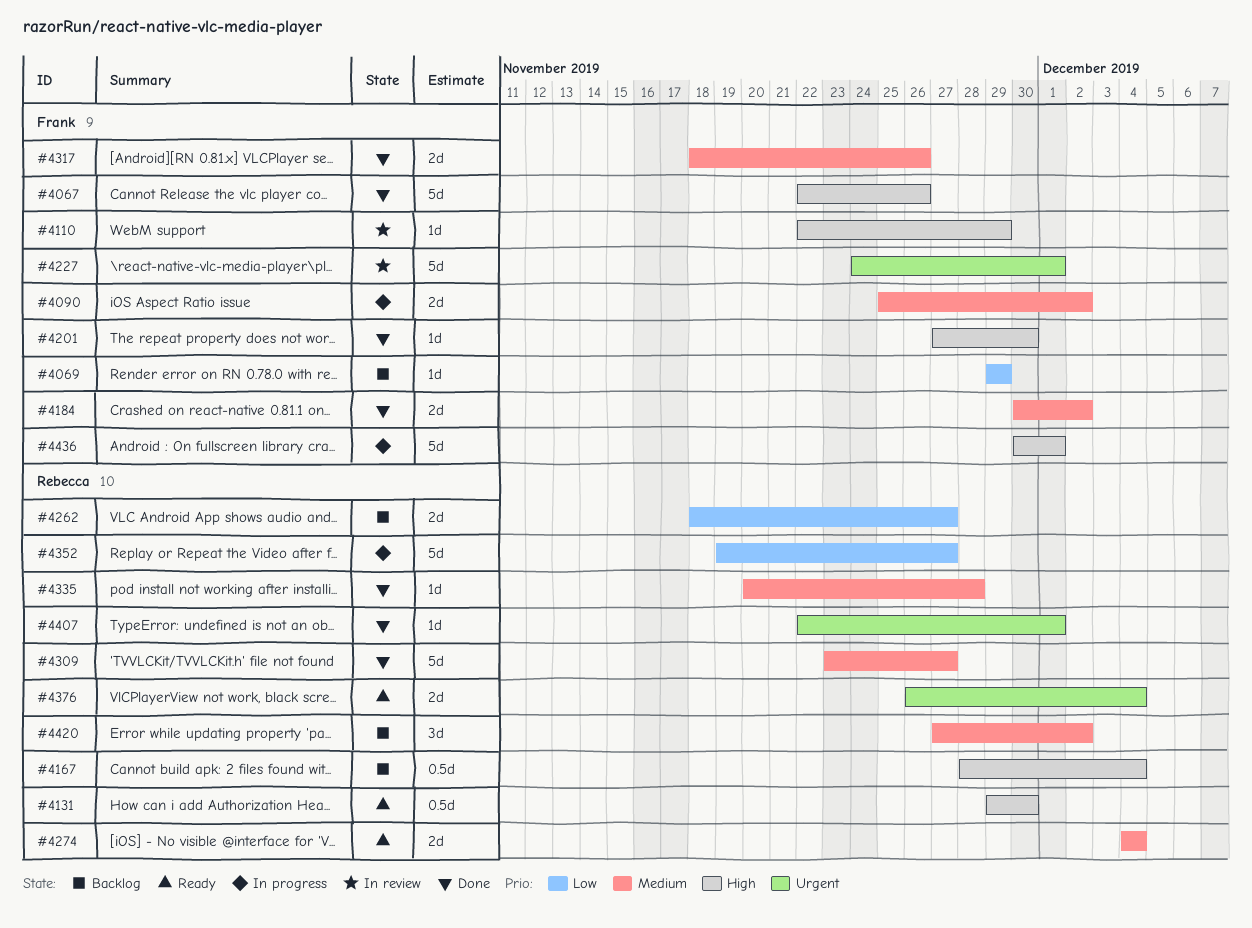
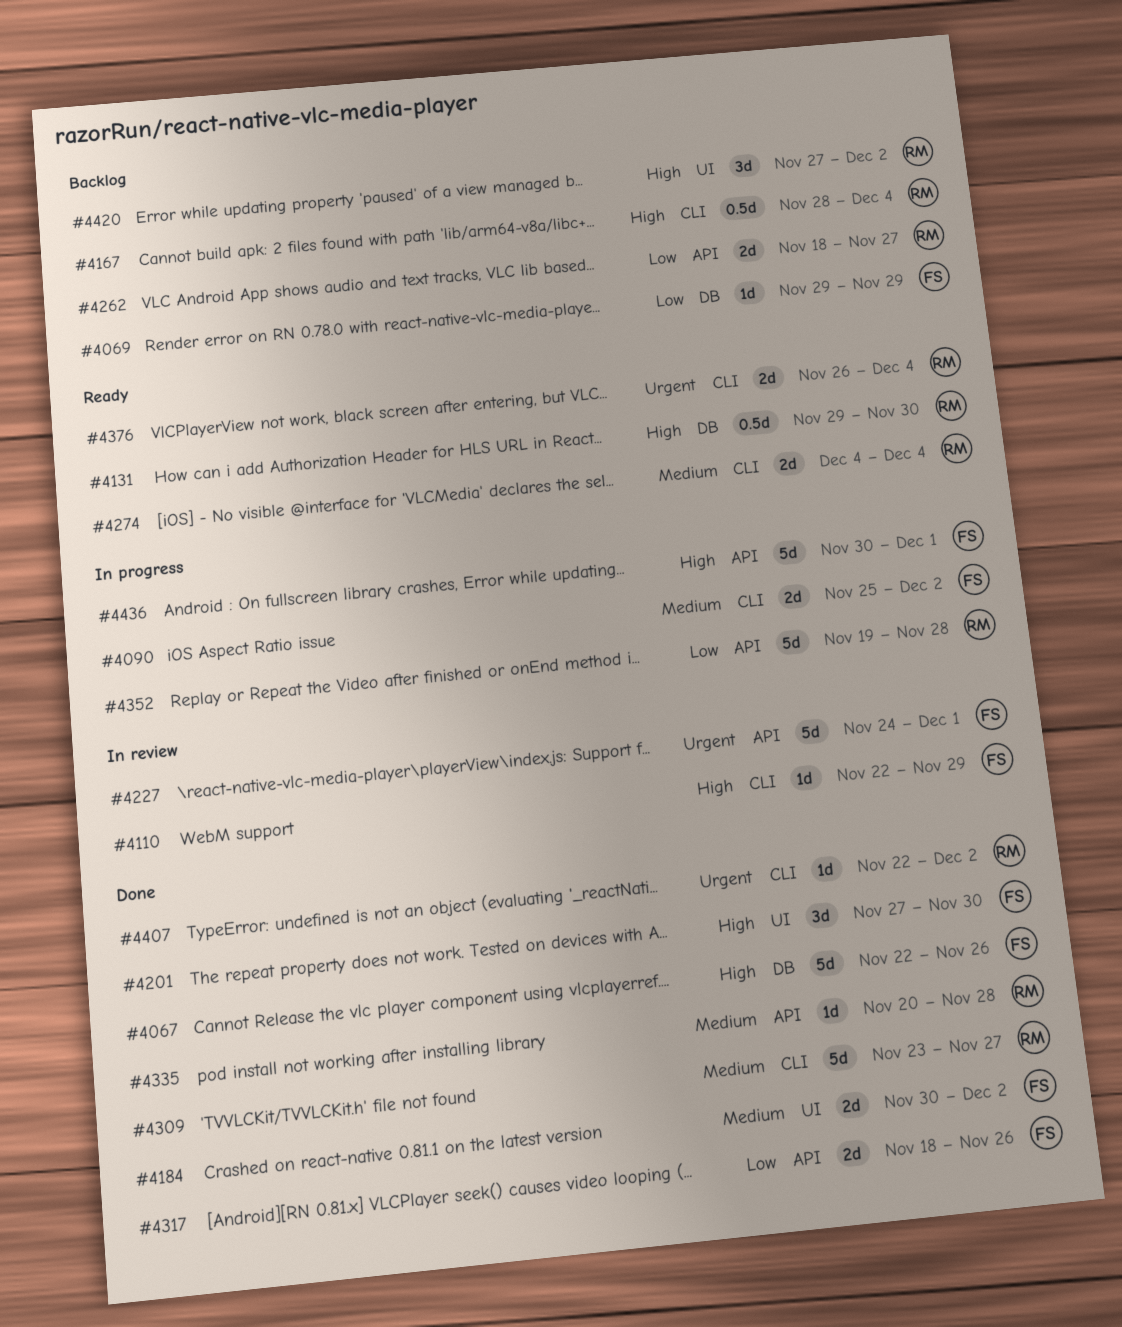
#4201, estimate: 1d -> 3d
#4317, priority: Medium -> Low
#4352, due: Nov 27 -> Nov 28
#4407, due: Dec 1 -> Dec 2
#4420, priority: Medium -> High

